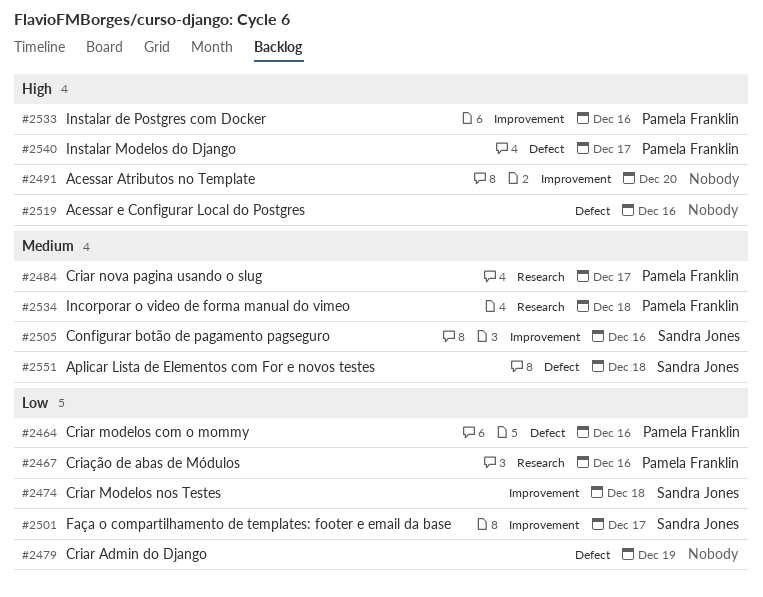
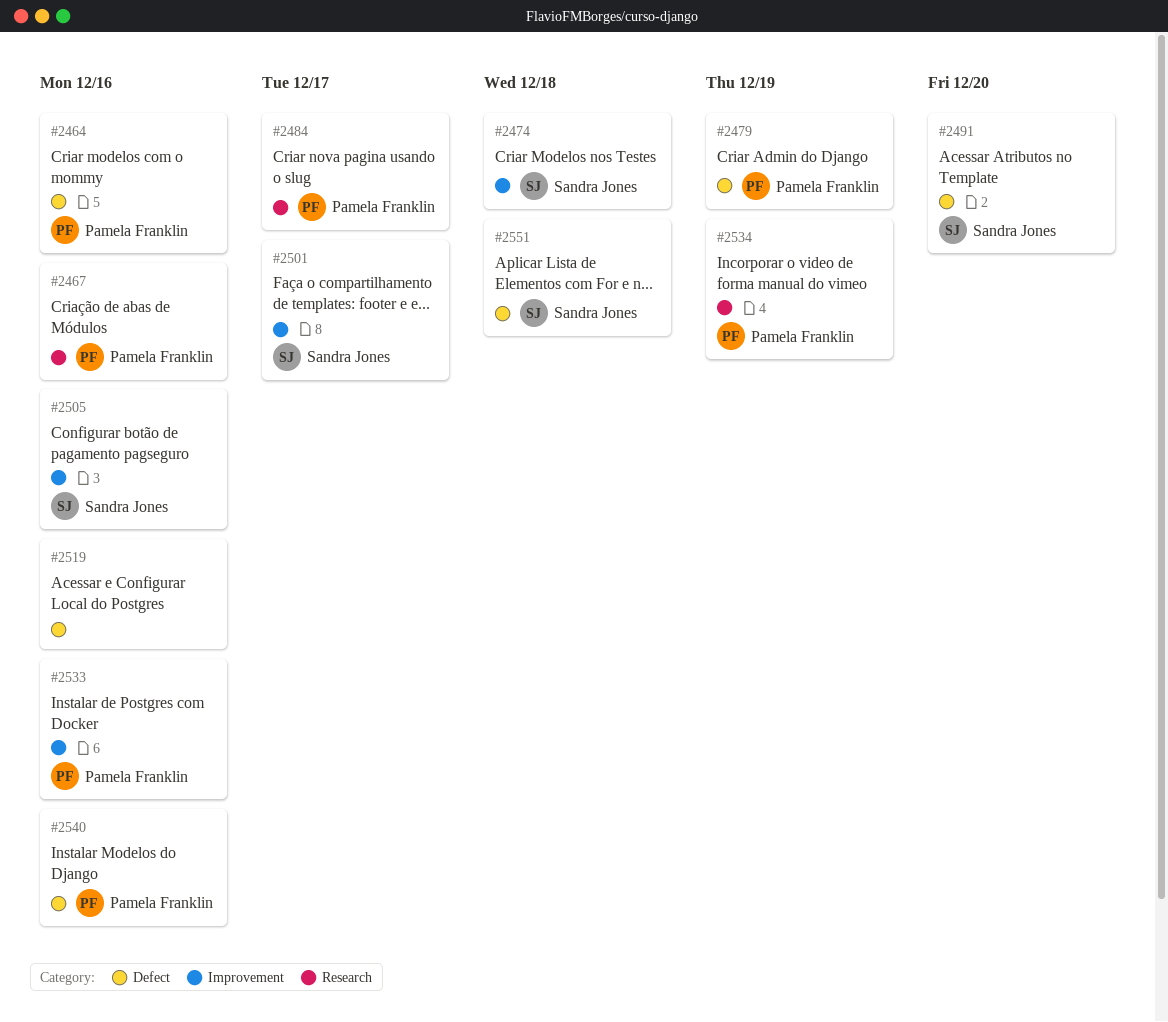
#2479, owner: none -> Pamela Franklin
#2491, owner: none -> Sandra Jones
#2491, label: Improvement -> Defect
#2534, due: Dec 18 -> Dec 19
#2540, due: Dec 17 -> Dec 16

